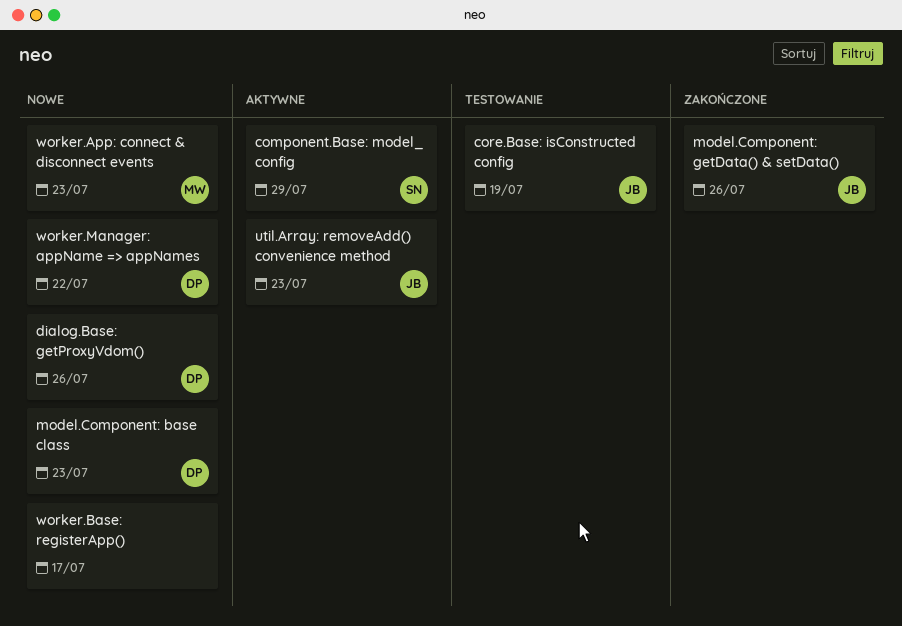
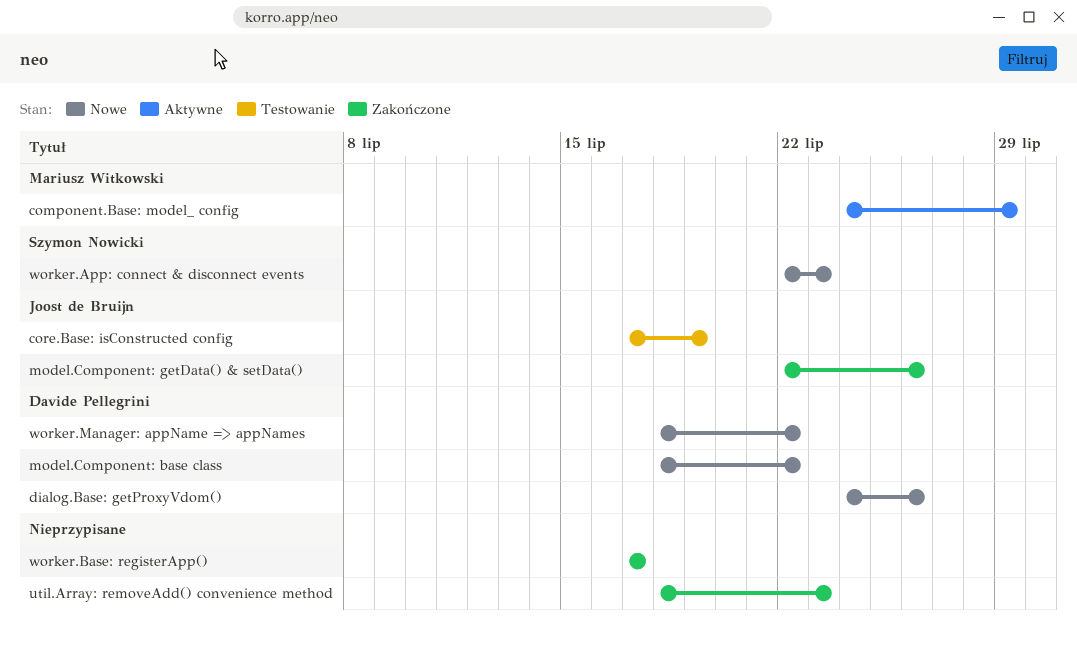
component.Base: model_ config, owner: Szymon Nowicki -> Mariusz Witkowski
model.Component: base class, due: Jul 23 -> Jul 22
util.Array: removeAdd() convenience method, status: Aktywne -> Zakończone
util.Array: removeAdd() convenience method, owner: Joost de Bruijn -> none
worker.App: connect & disconnect events, owner: Mariusz Witkowski -> Szymon Nowicki
worker.Base: registerApp(), status: Nowe -> Zakończone

